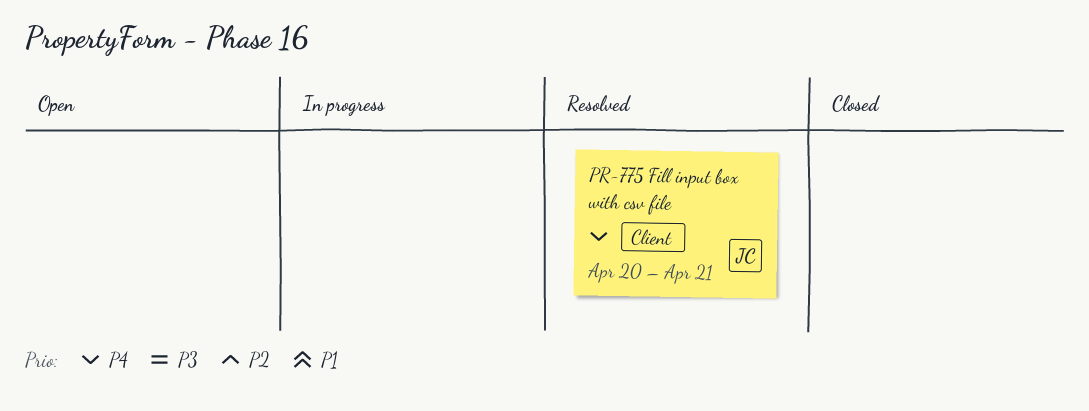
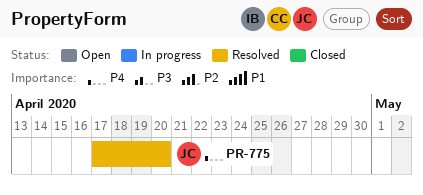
PR-775, start: Apr 20 -> Apr 17
PR-775, due: Apr 21 -> Apr 20

